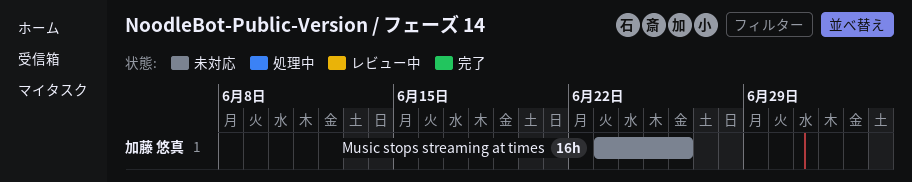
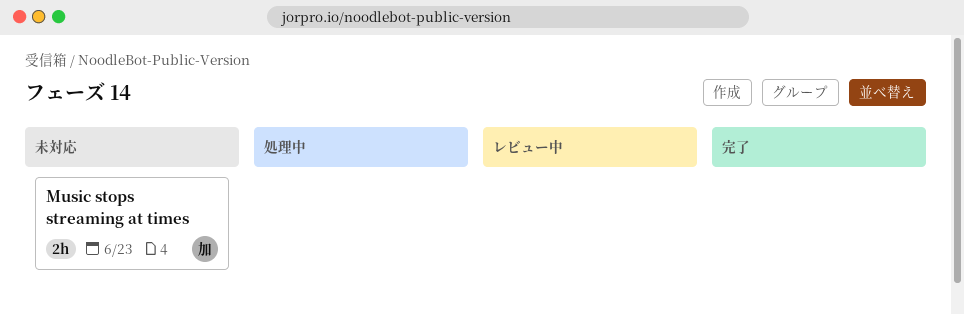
Music stops streaming at times, estimate: 16h -> 2h
Music stops streaming at times, due: Jun 26 -> Jun 23

